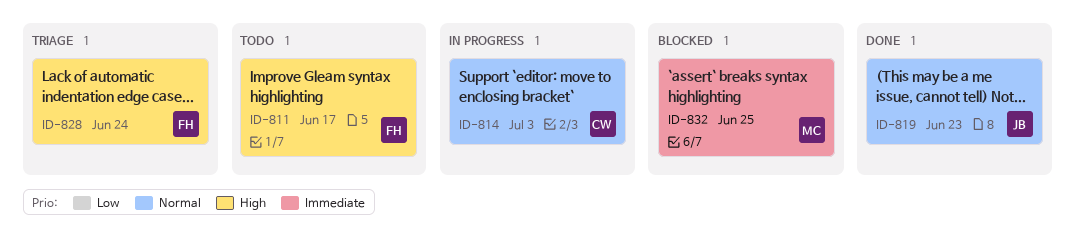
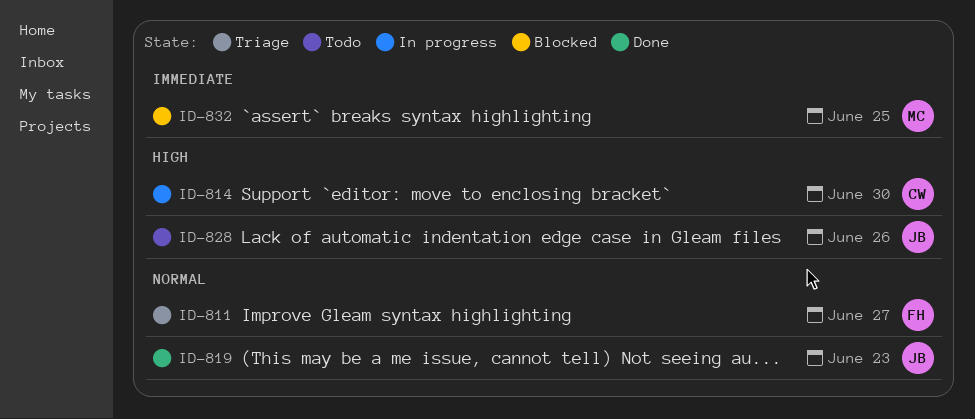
ID-811, status: Todo -> Triage
ID-811, priority: High -> Normal
ID-811, due: Jun 17 -> Jun 27
ID-814, priority: Normal -> High
ID-814, due: Jul 3 -> Jun 30
ID-828, status: Triage -> Todo
ID-828, owner: FH -> JB
ID-828, due: Jun 24 -> Jun 26

